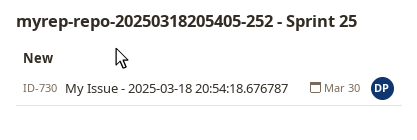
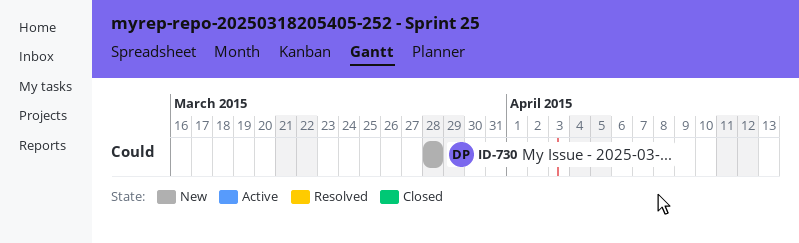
ID-730, due: Mar 30 -> Mar 28

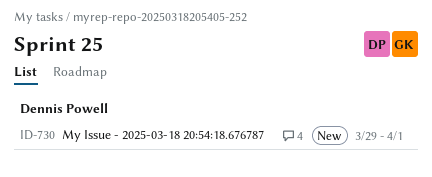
ID-730, start: Mar 28 -> Mar 29
ID-730, due: Mar 28 -> Apr 1

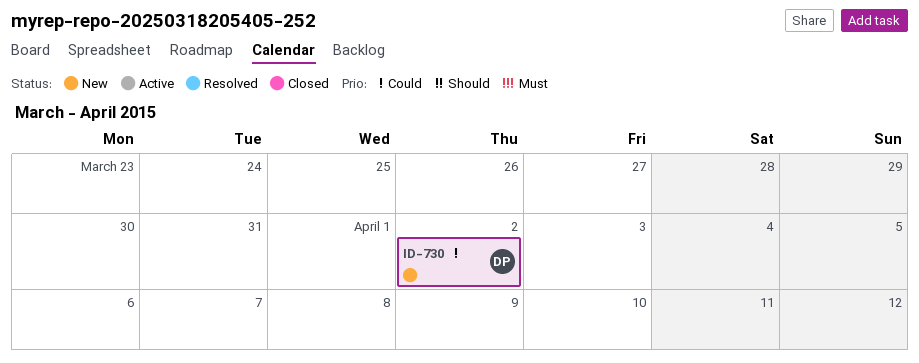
ID-730, due: Apr 1 -> Apr 2

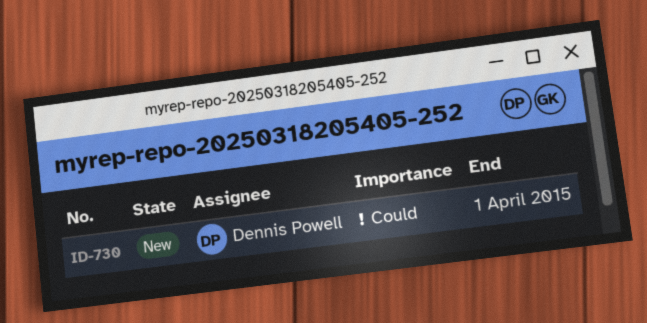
ID-730, due: Apr 2 -> Apr 1

